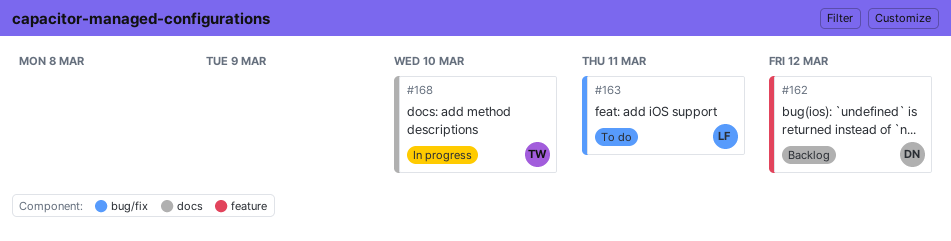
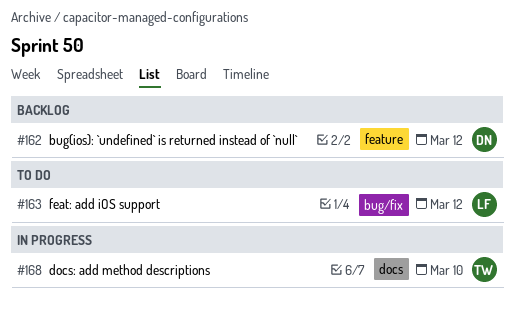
#163, due: Mar 11 -> Mar 12

